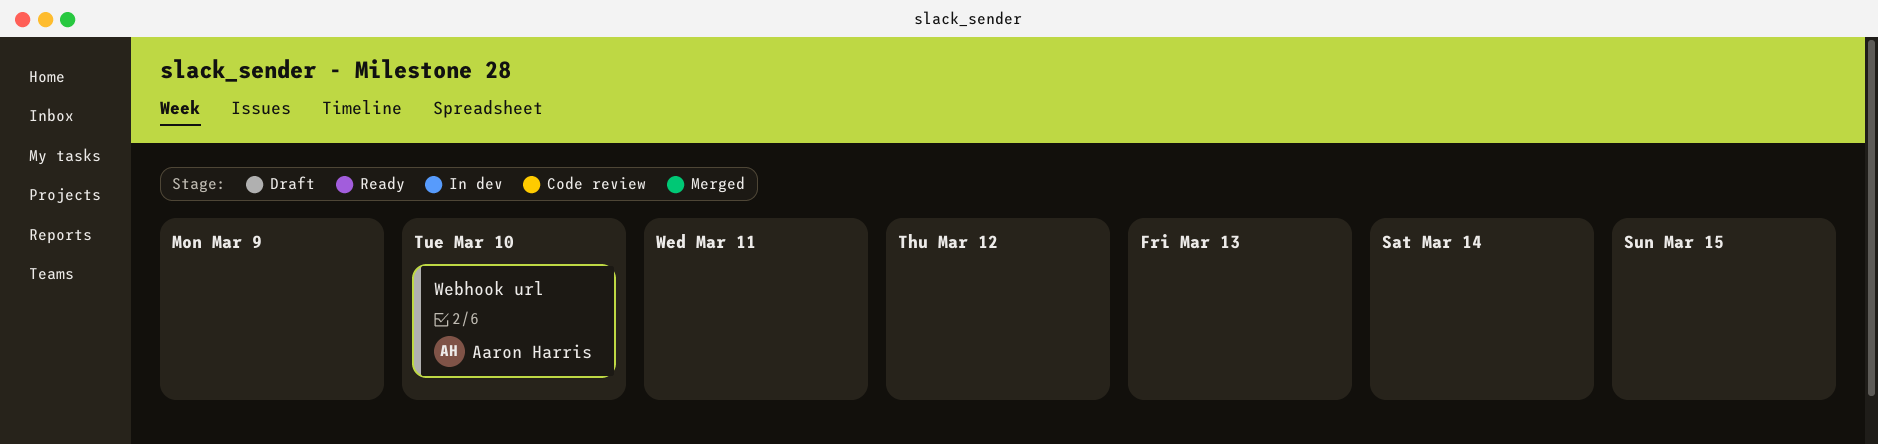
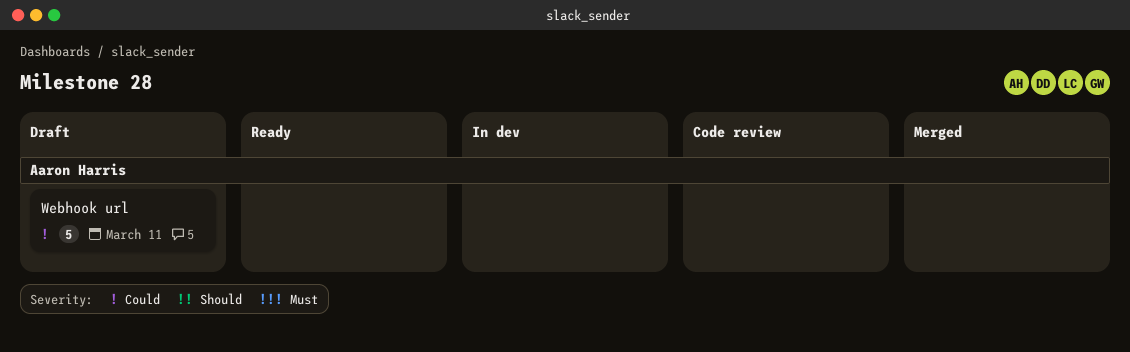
Webhook url, due: Mar 10 -> Mar 11

